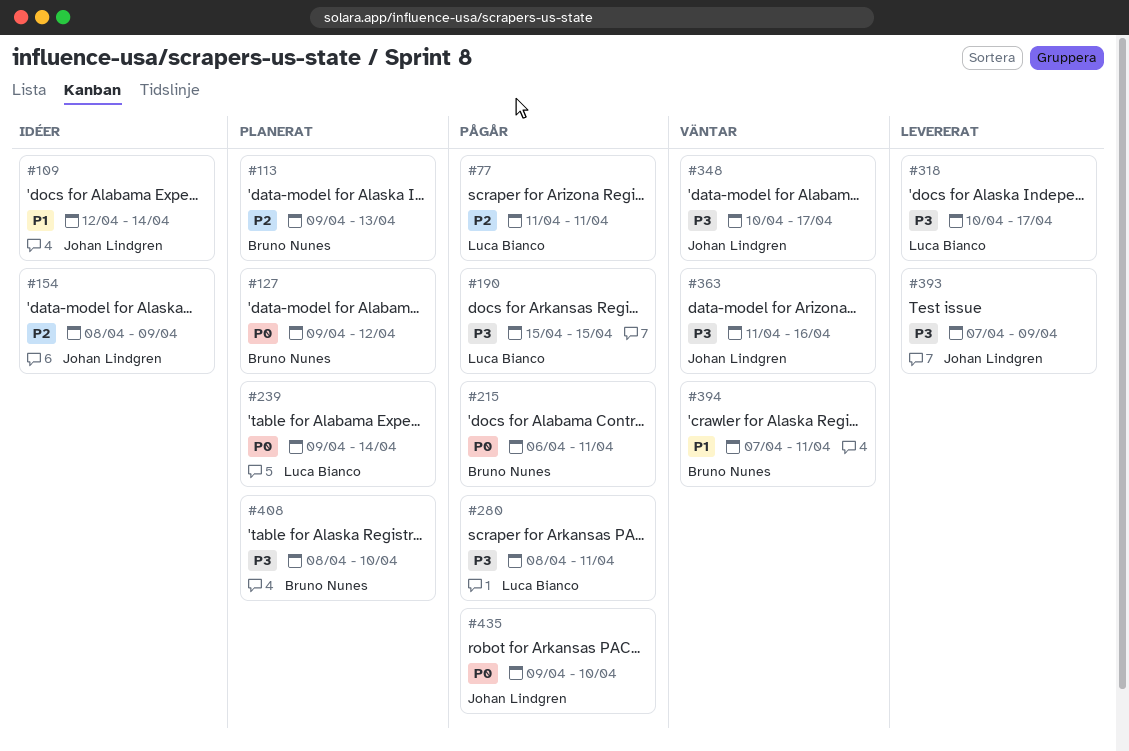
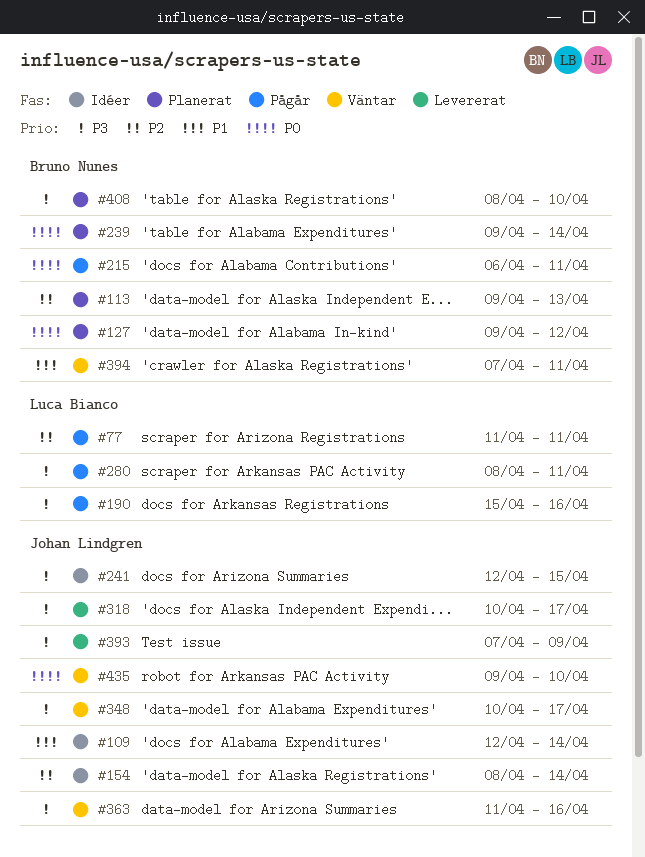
#154, due: Apr 9 -> Apr 14
#190, due: Apr 15 -> Apr 16
#239, owner: Luca Bianco -> Bruno Nunes
#241: none -> present
#318, owner: Luca Bianco -> Johan Lindgren
#435, status: Pågår -> Väntar

